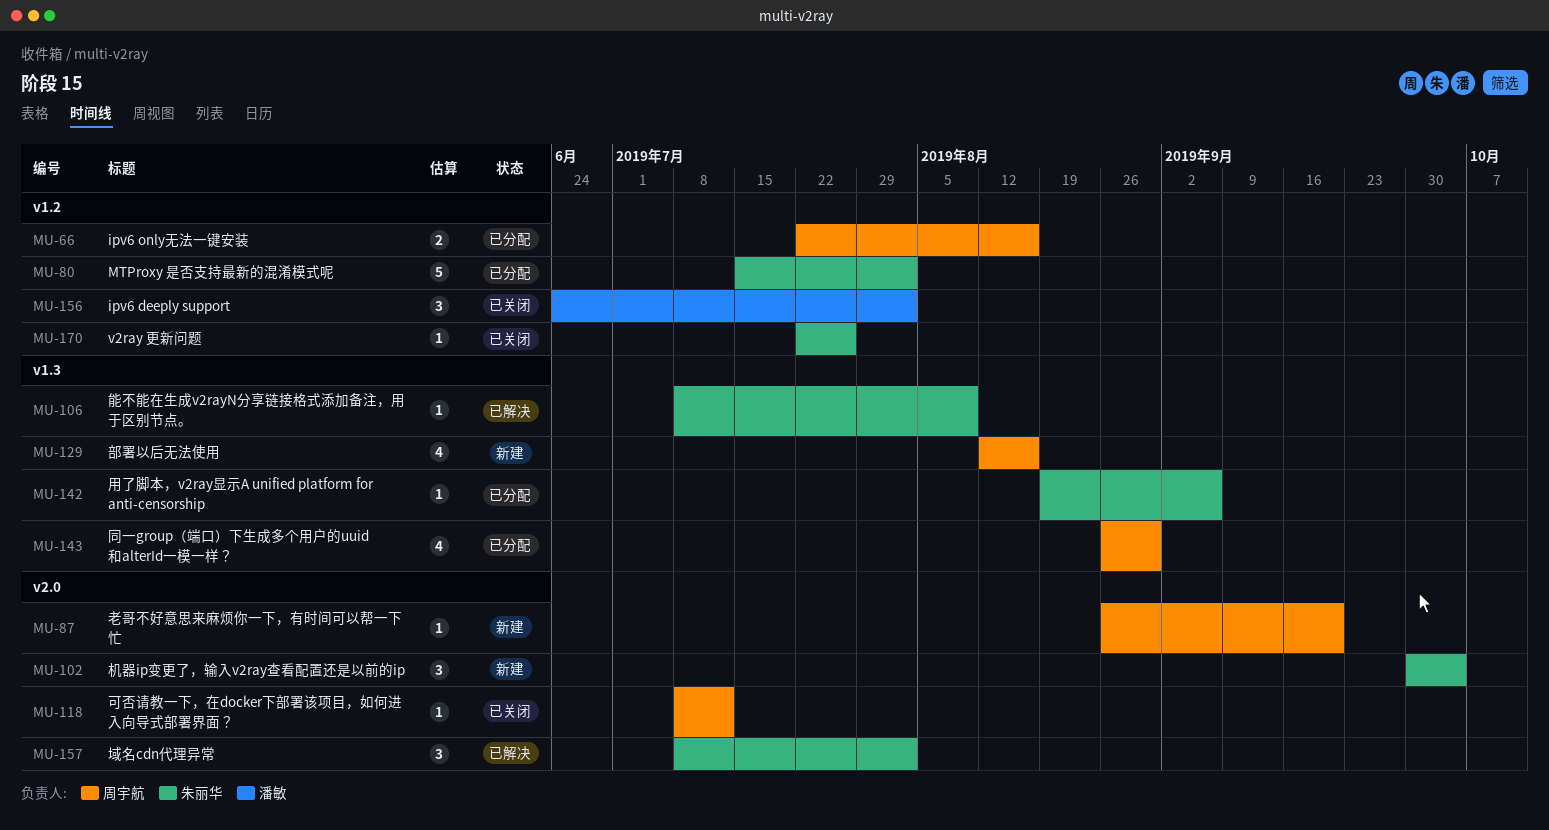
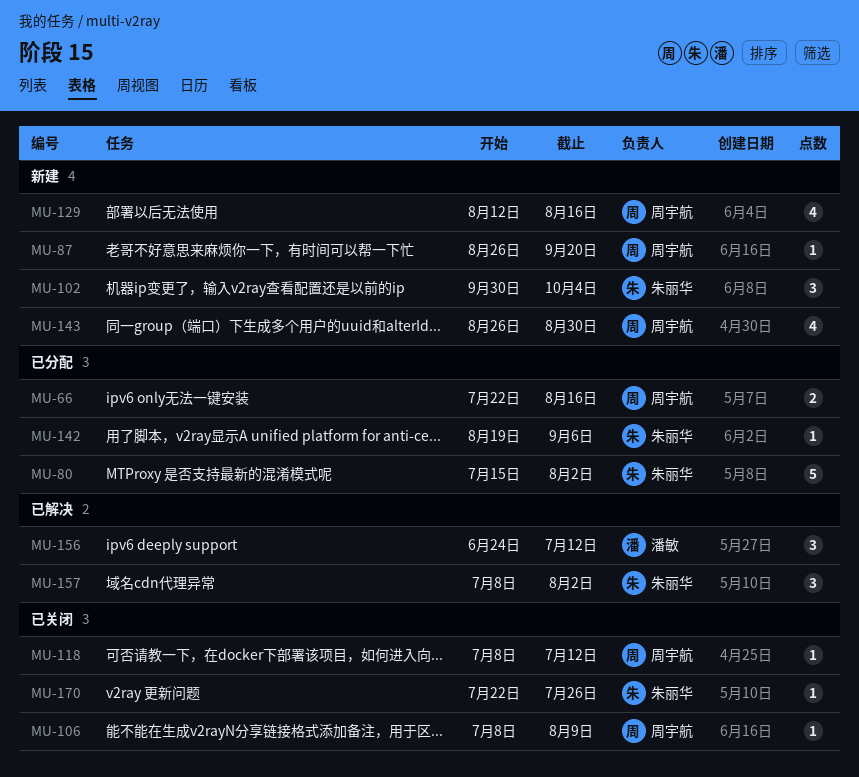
MU-106, status: 已解决 -> 已关闭
MU-106, owner: 朱丽华 -> 周宇航
MU-143, status: 已分配 -> 新建
MU-156, status: 已关闭 -> 已解决
MU-156, due: Aug 2 -> Jul 12

